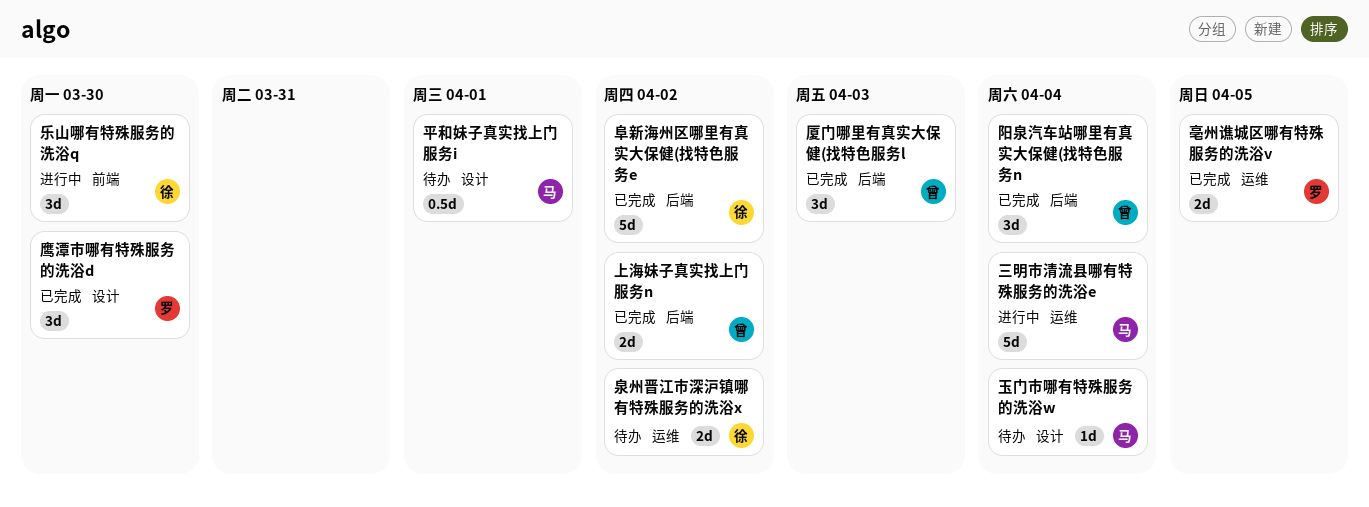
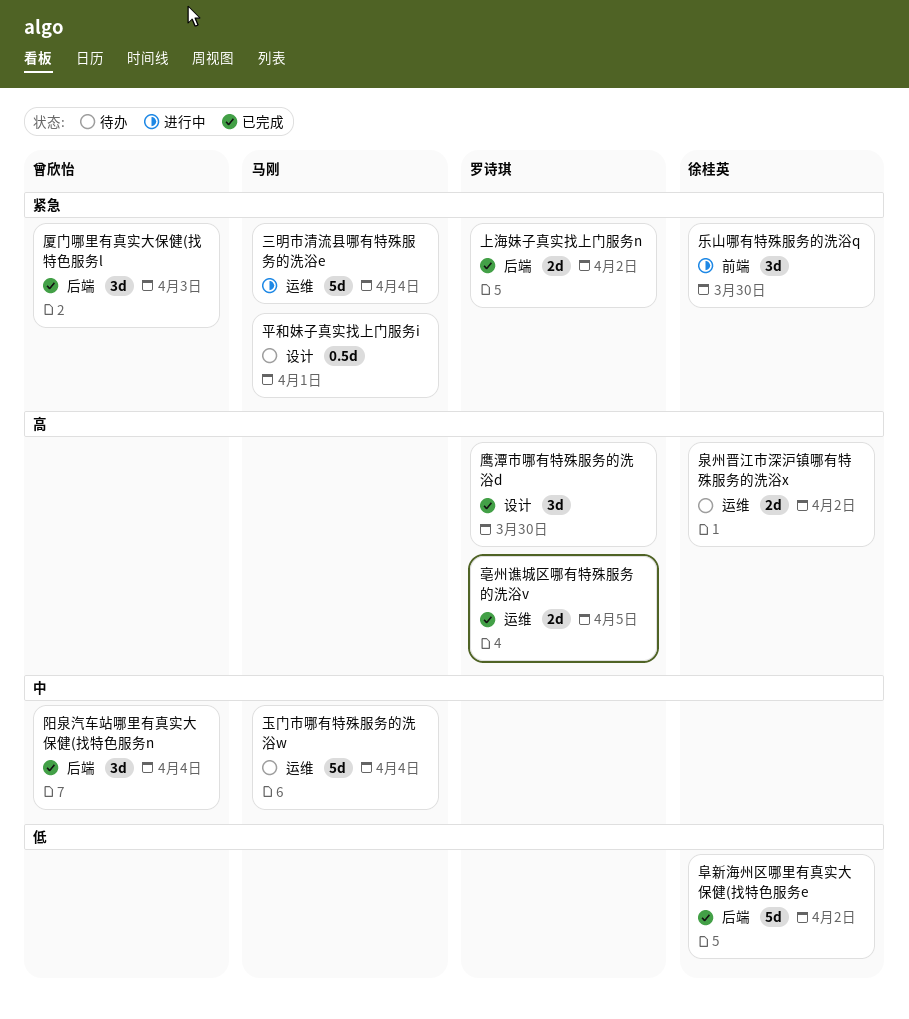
上海妹子真实找上门服务n, owner: 曾欣怡 -> 罗诗琪
玉门市哪有特殊服务的洗浴w, label: 设计 -> 运维
玉门市哪有特殊服务的洗浴w, estimate: 1d -> 5d

